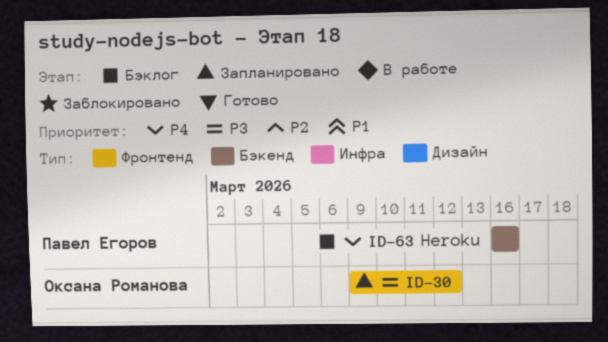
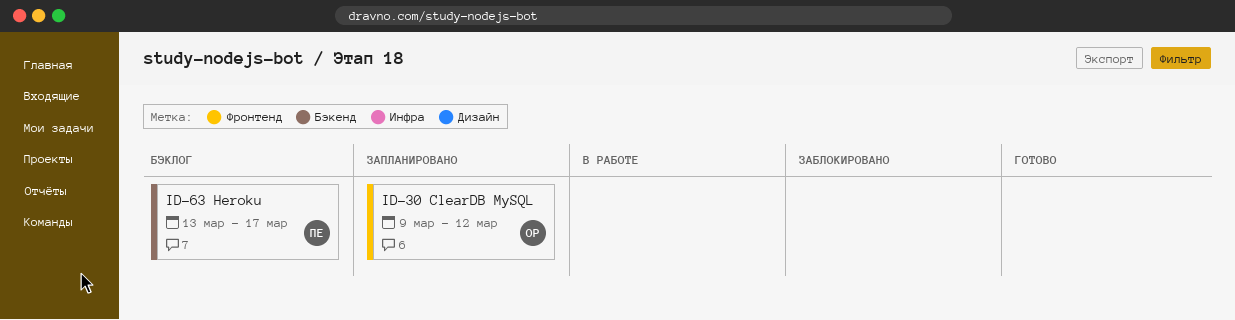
ID-63, start: Mar 16 -> Mar 13
ID-63, due: Mar 16 -> Mar 17

